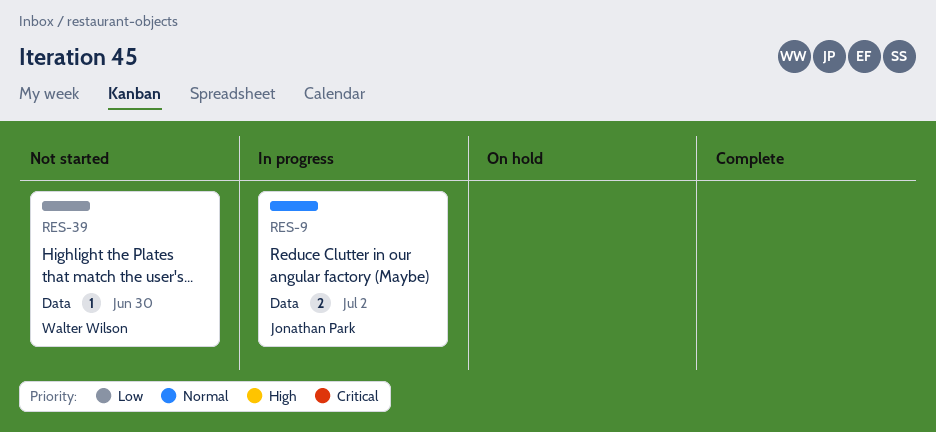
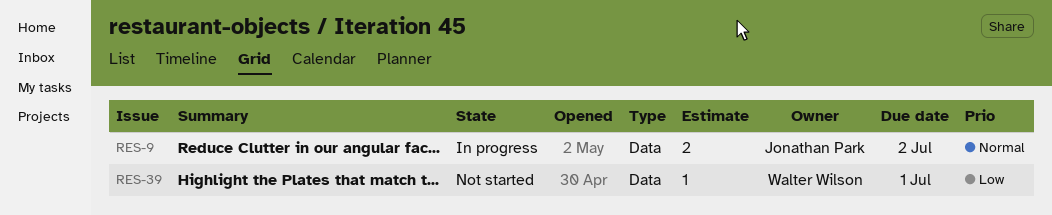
RES-39, due: Jun 30 -> Jul 1

